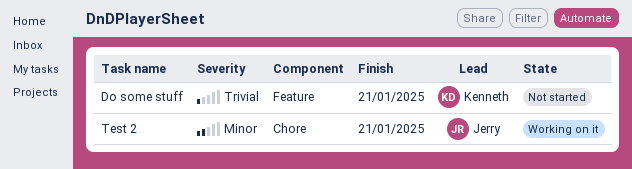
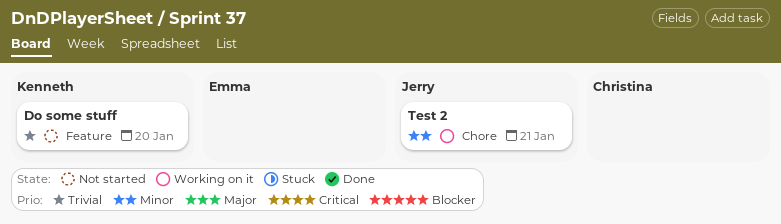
Do some stuff, due: Jan 21 -> Jan 20

